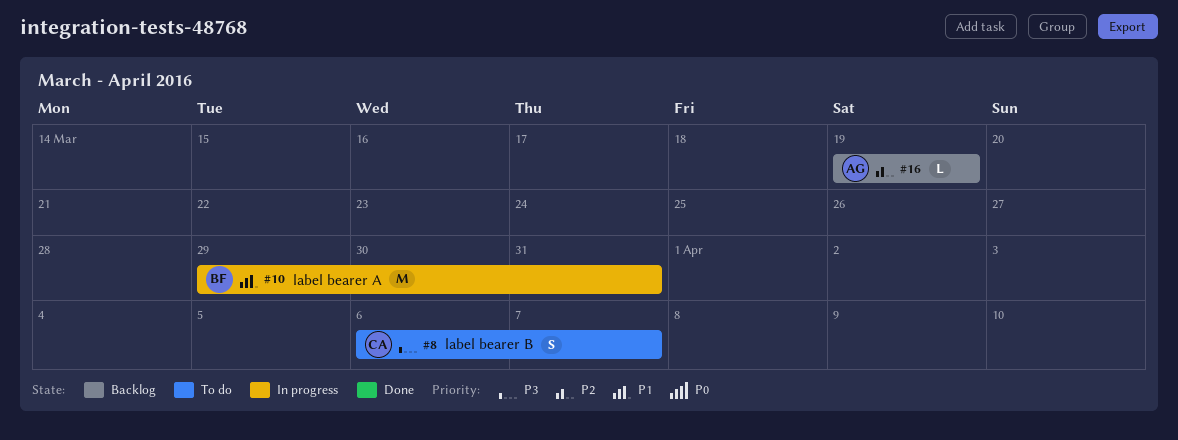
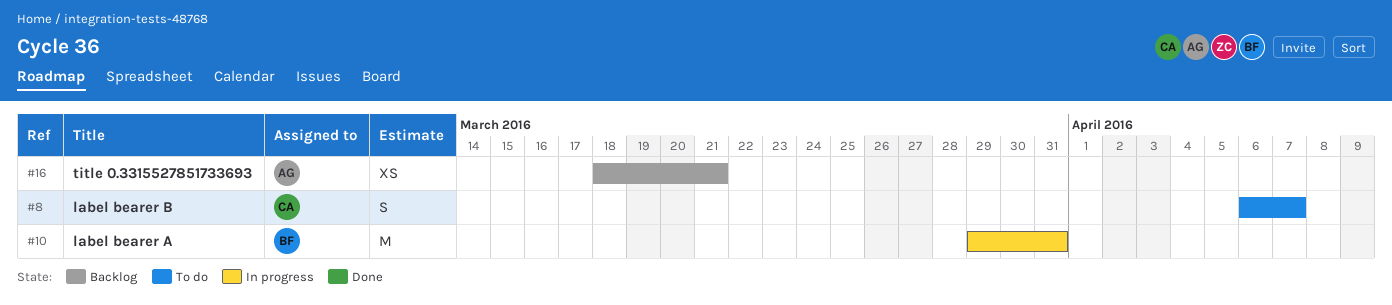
#16, estimate: L -> XS
#16, start: Mar 19 -> Mar 18
#16, due: Mar 19 -> Mar 21

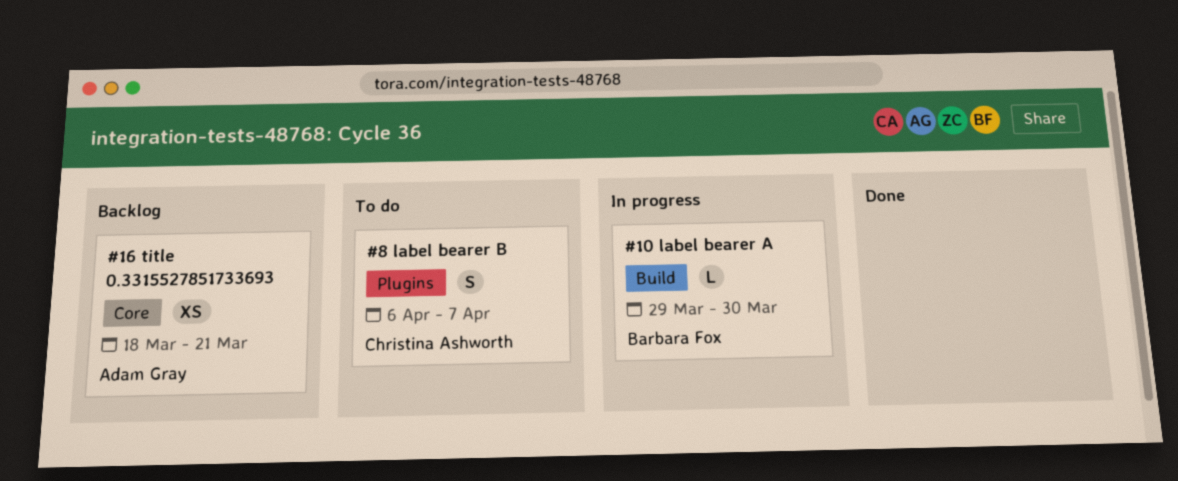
#10, estimate: M -> L
#10, due: Mar 31 -> Mar 30

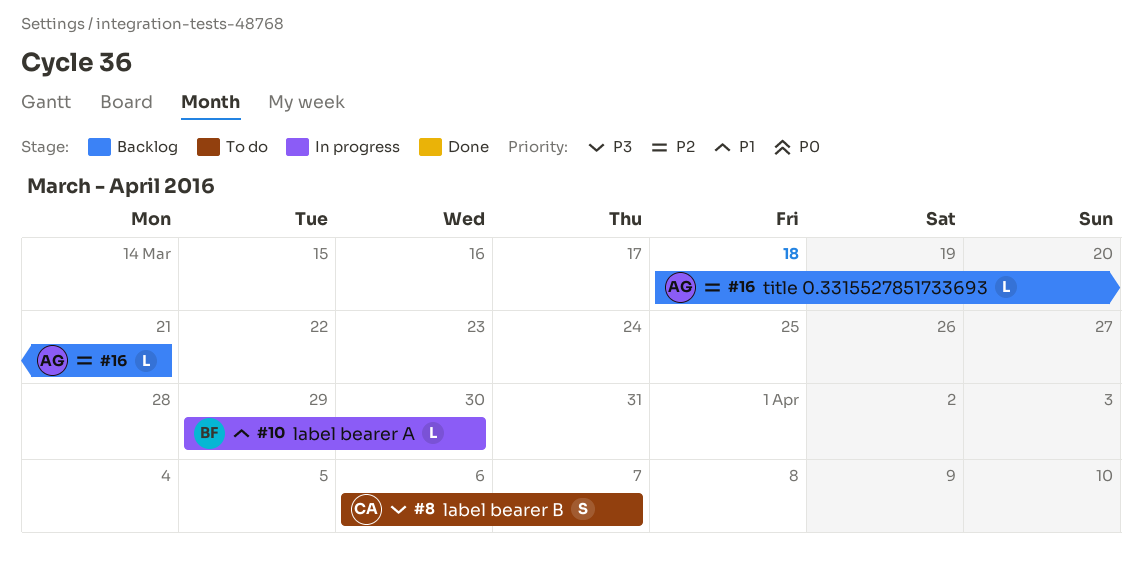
#16, estimate: XS -> L

